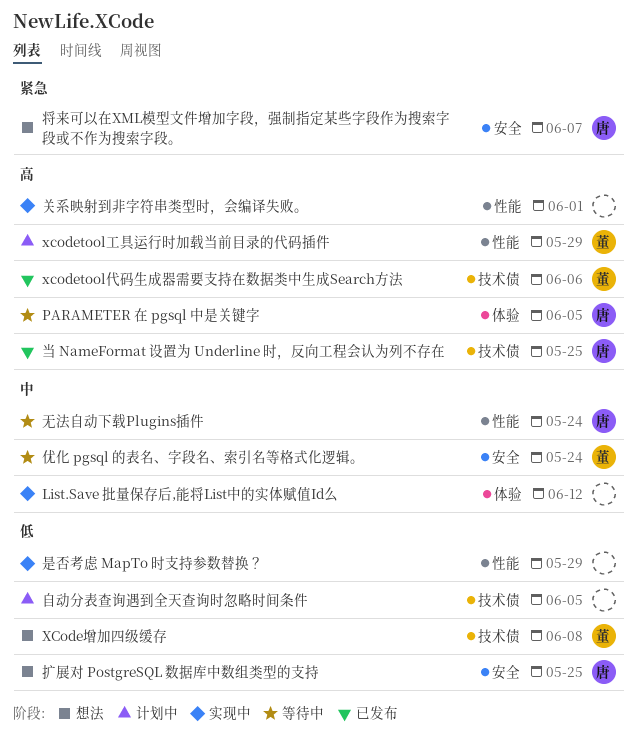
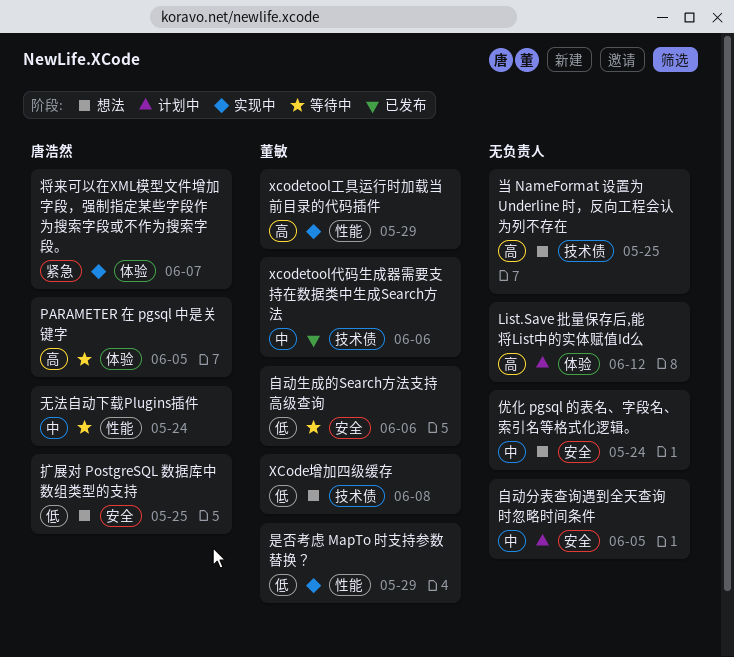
List.Save 批量保存后,能将List中的实体赋值Id么, status: 实现中 -> 计划中
List.Save 批量保存后,能将List中的实体赋值Id么, priority: 中 -> 高
xcodetool代码生成器需要支持在数据类中生成Search方法, priority: 高 -> 中
xcodetool工具运行时加载当前目录的代码插件, status: 计划中 -> 实现中
优化 pgsql 的表名、字段名、索引名等格式化逻辑。, status: 等待中 -> 想法
优化 pgsql 的表名、字段名、索引名等格式化逻辑。, owner: 董敏 -> none
关系映射到非字符串类型时，会编译失败。: present -> none
将来可以在XML模型文件增加字段，强制指定某些字段作为搜索字段或不作为搜索字段。, status: 想法 -> 实现中
将来可以在XML模型文件增加字段，强制指定某些字段作为搜索字段或不作为搜索字段。, label: 安全 -> 体验
当 NameFormat 设置为 Underline 时，反向工程会认为列不存在, status: 已发布 -> 想法
当 NameFormat 设置为 Underline 时，反向工程会认为列不存在, owner: 唐浩然 -> none
是否考虑 MapTo 时支持参数替换？, owner: none -> 董敏
自动分表查询遇到全天查询时忽略时间条件, priority: 低 -> 中
自动分表查询遇到全天查询时忽略时间条件, label: 技术债 -> 安全
自动生成的Search方法支持高级查询: none -> present

